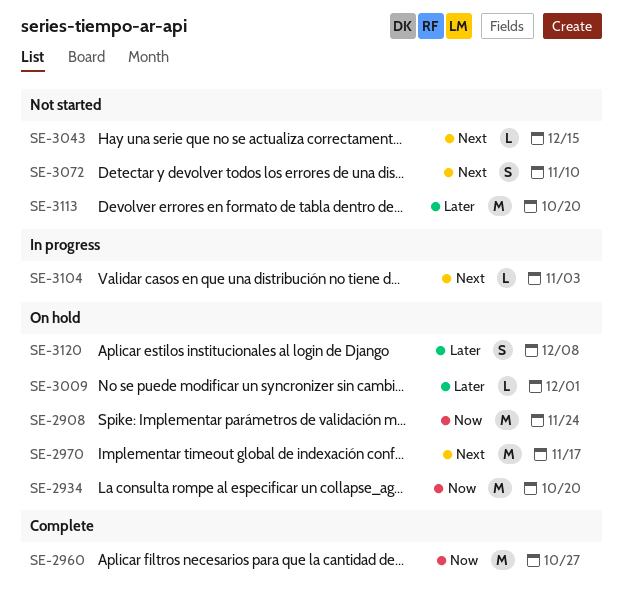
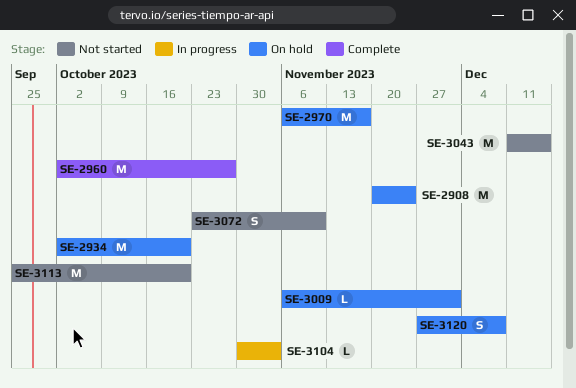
SE-3043, estimate: L -> M

